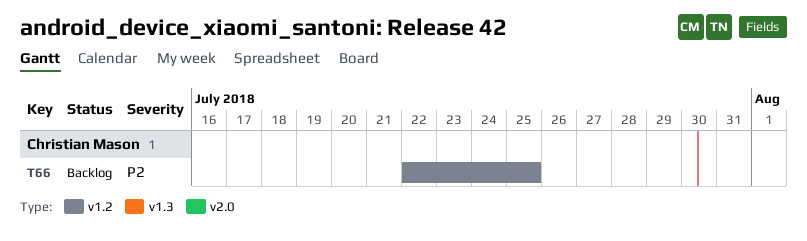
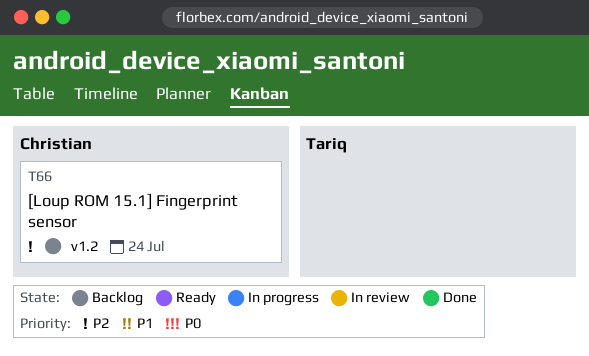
T66, due: Jul 25 -> Jul 24

